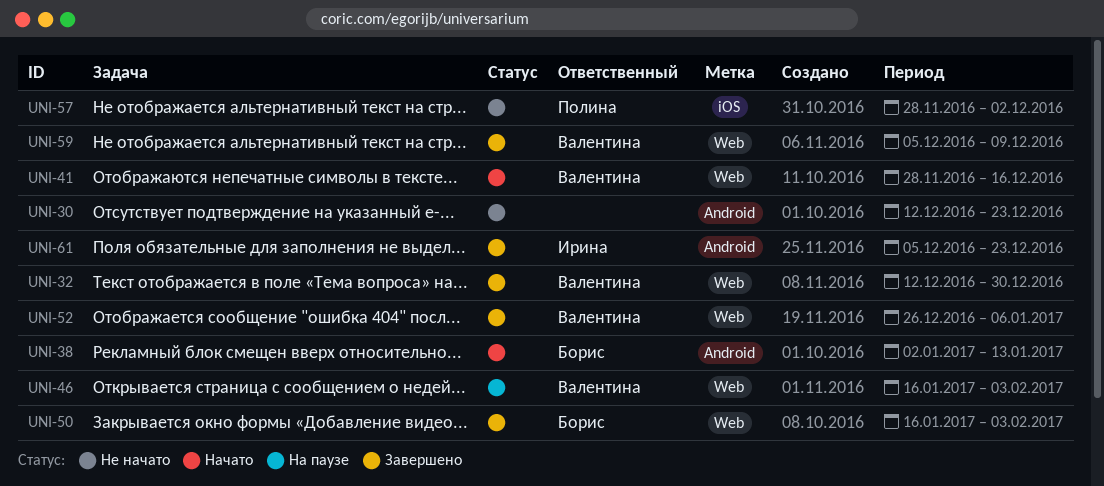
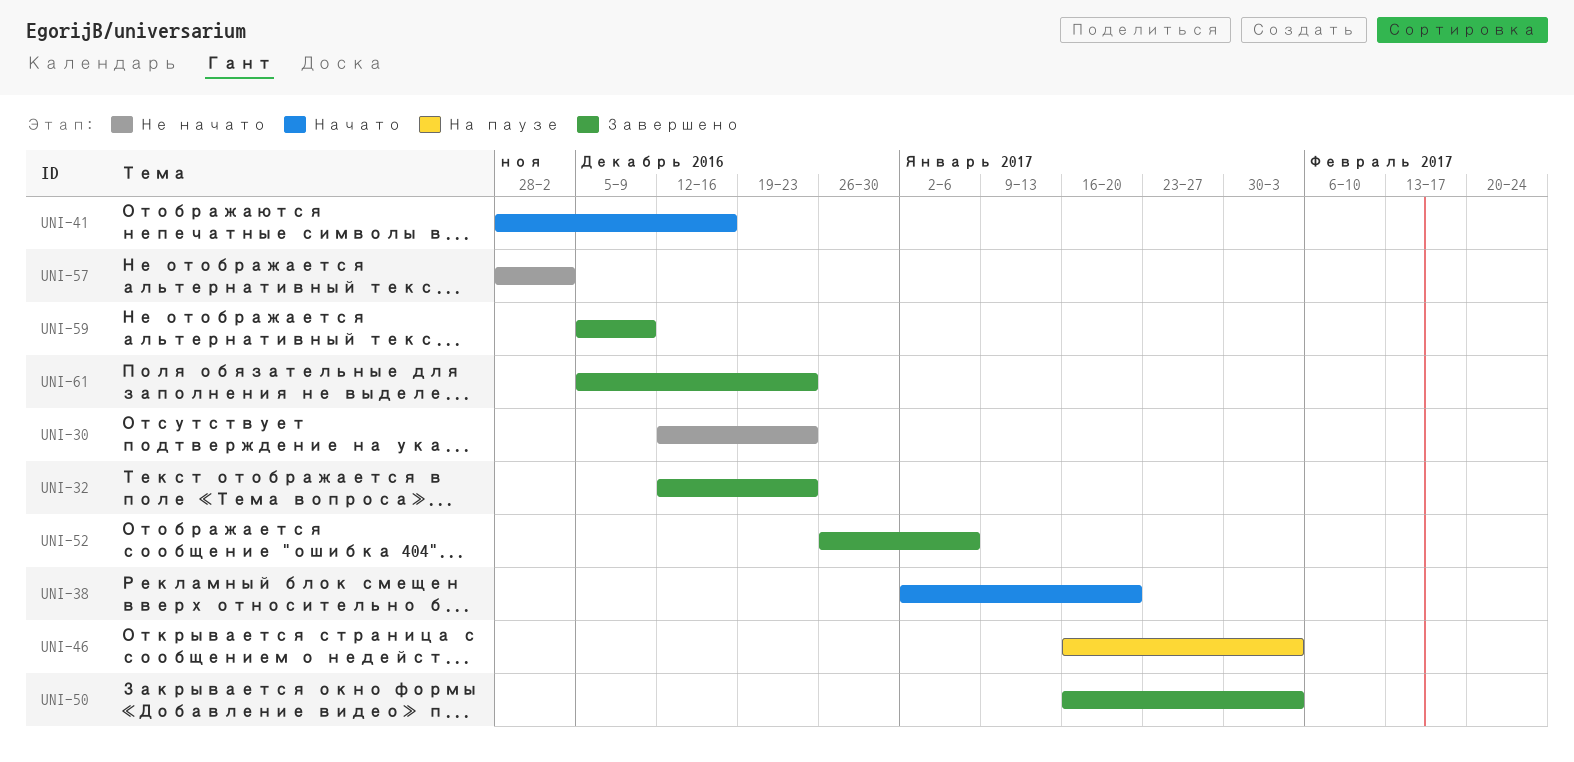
UNI-32, due: Dec 30 -> Dec 23
UNI-38, due: Jan 13 -> Jan 20

